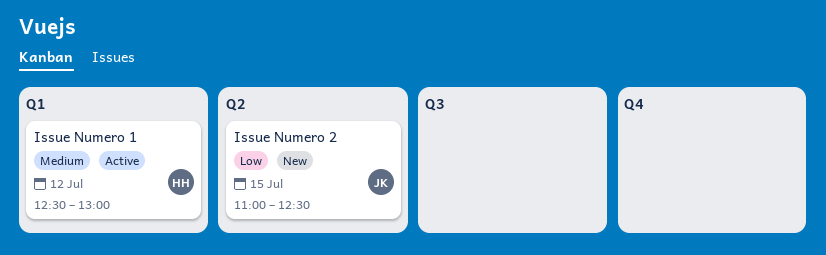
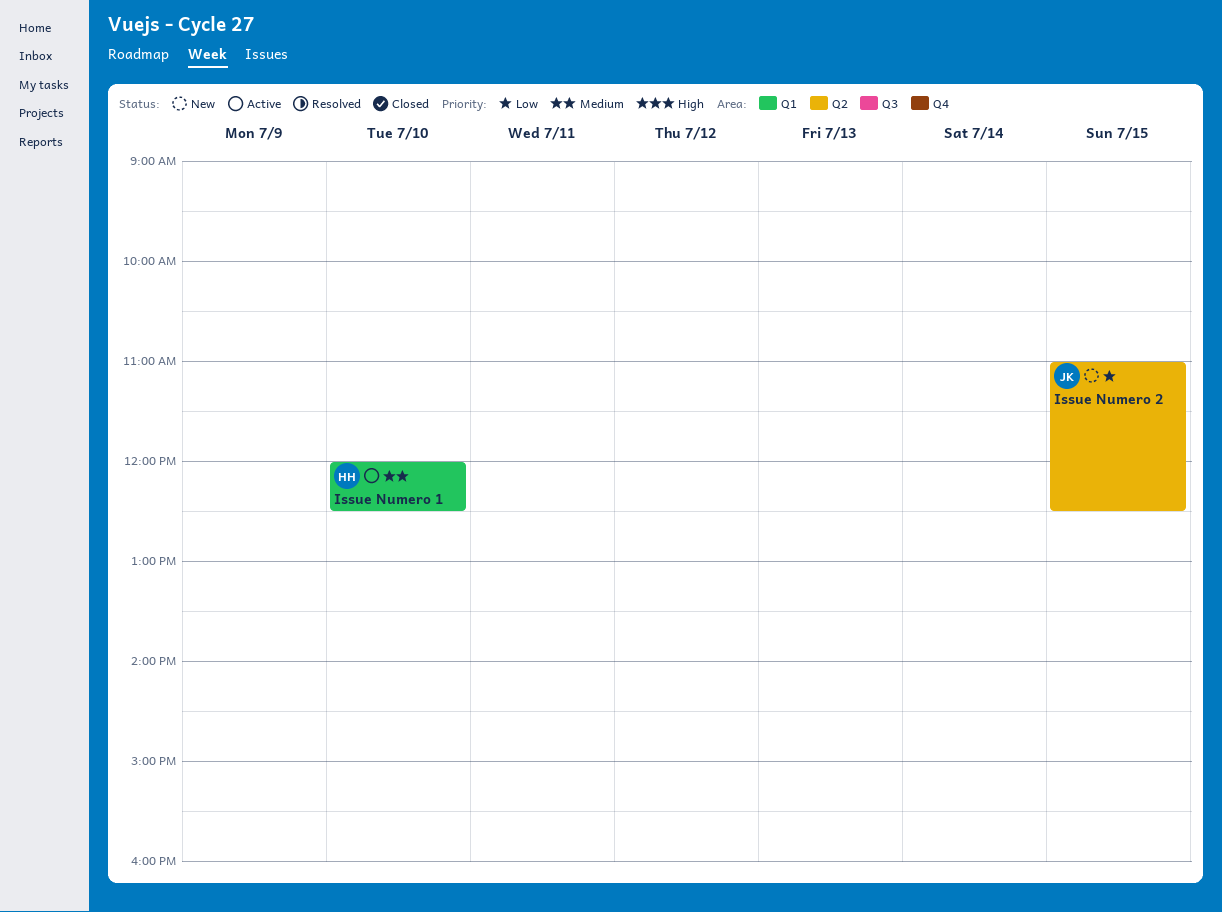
Issue Numero 1, day: Jul 12 -> Jul 10
Issue Numero 1, begins: 12:30 -> 12:00
Issue Numero 1, ends: 13:00 -> 12:30

